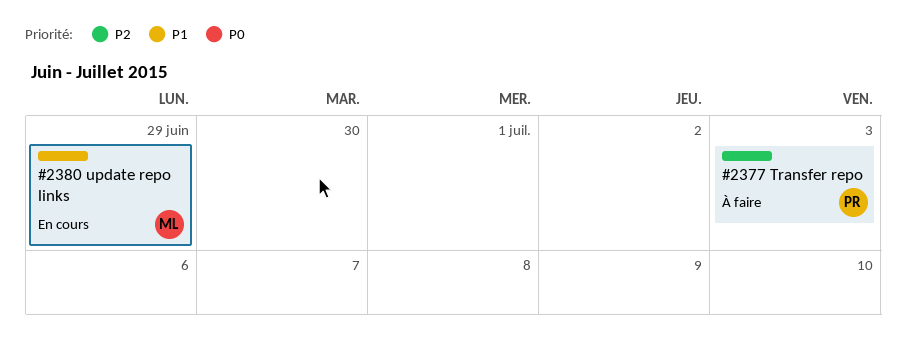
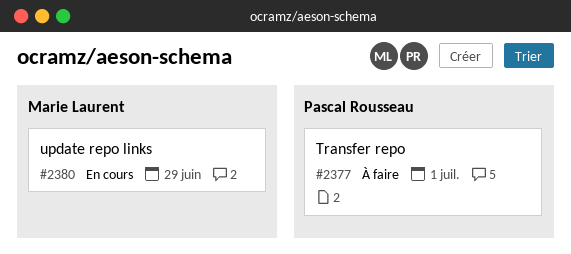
#2377, due: Jul 3 -> Jul 1

